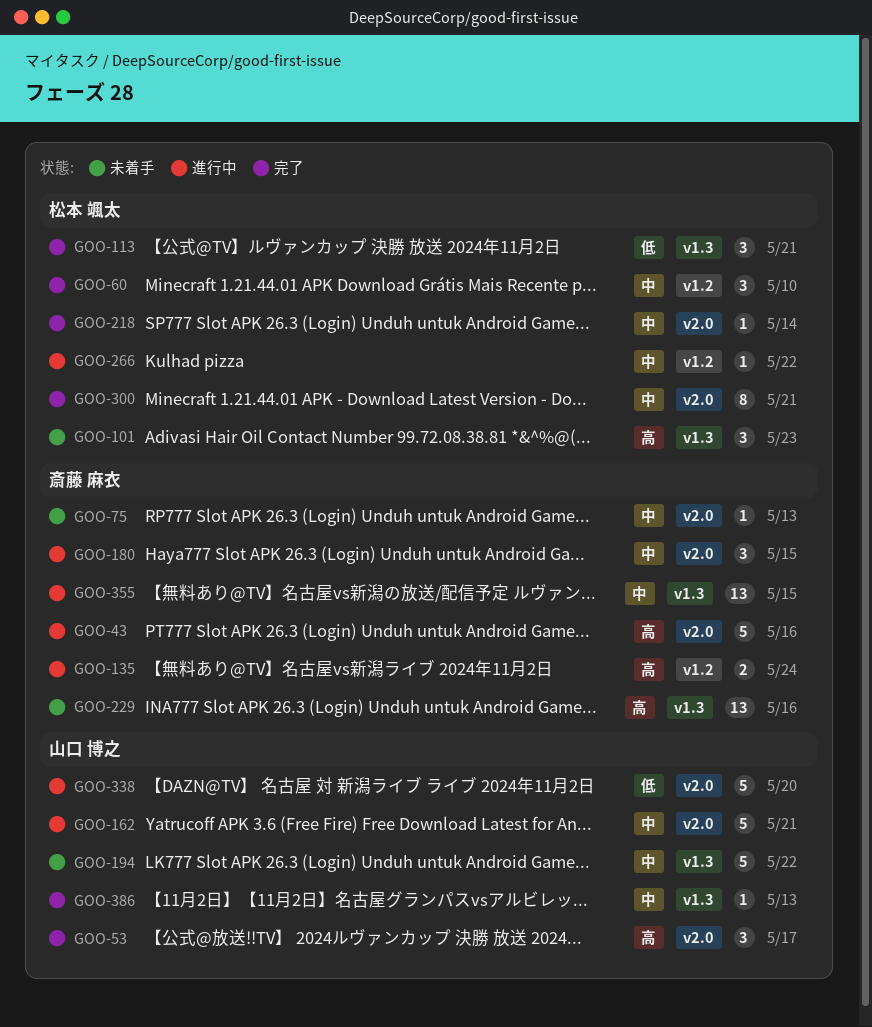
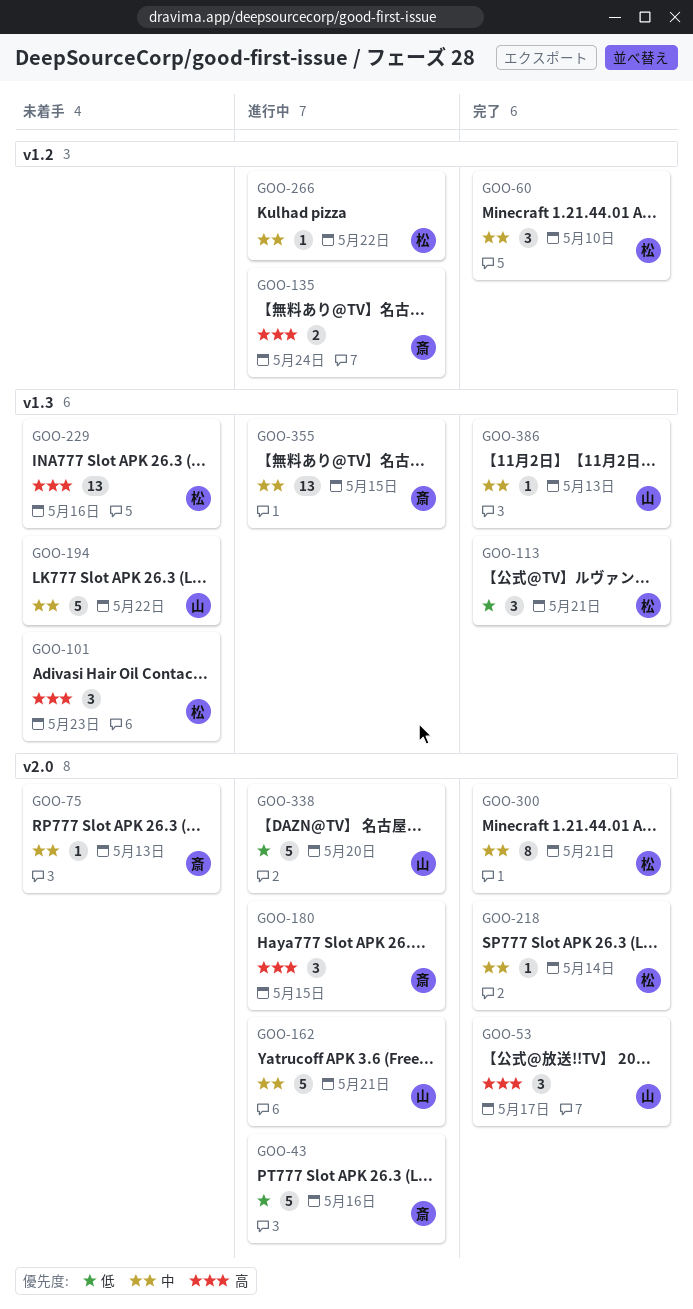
GOO-43, priority: 高 -> 低
GOO-180, priority: 中 -> 高
GOO-229, owner: 斎藤 麻衣 -> 松本 颯太

